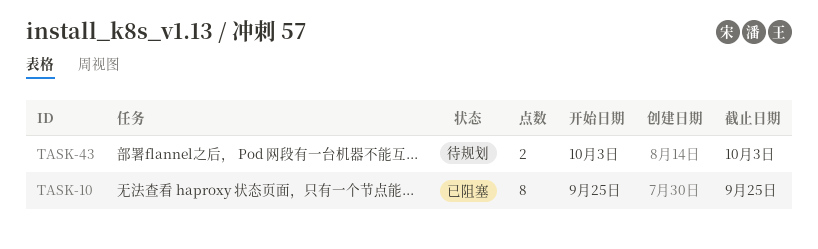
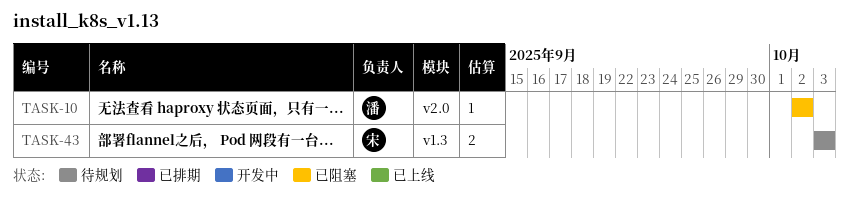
TASK-10, estimate: 8 -> 1
TASK-10, start: Sep 25 -> Oct 2
TASK-10, due: Sep 25 -> Oct 2

